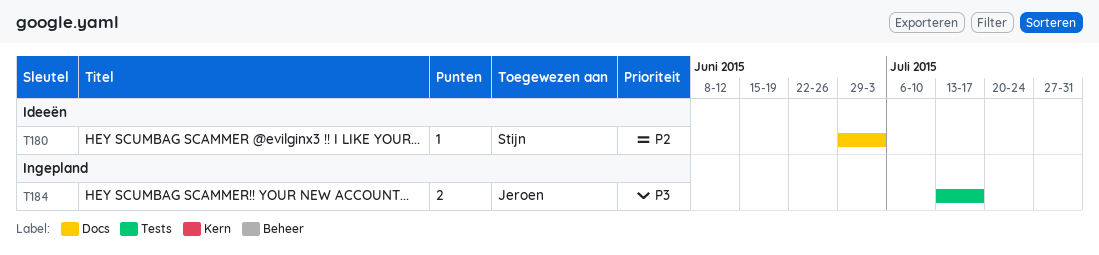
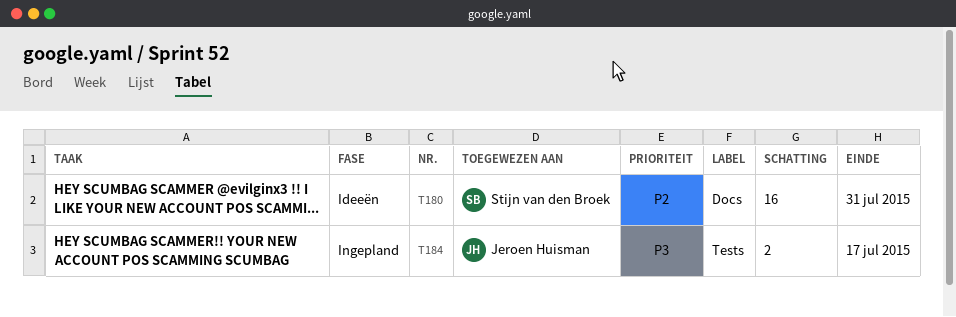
T180, estimate: 1 -> 16
T180, due: Jul 3 -> Jul 31

